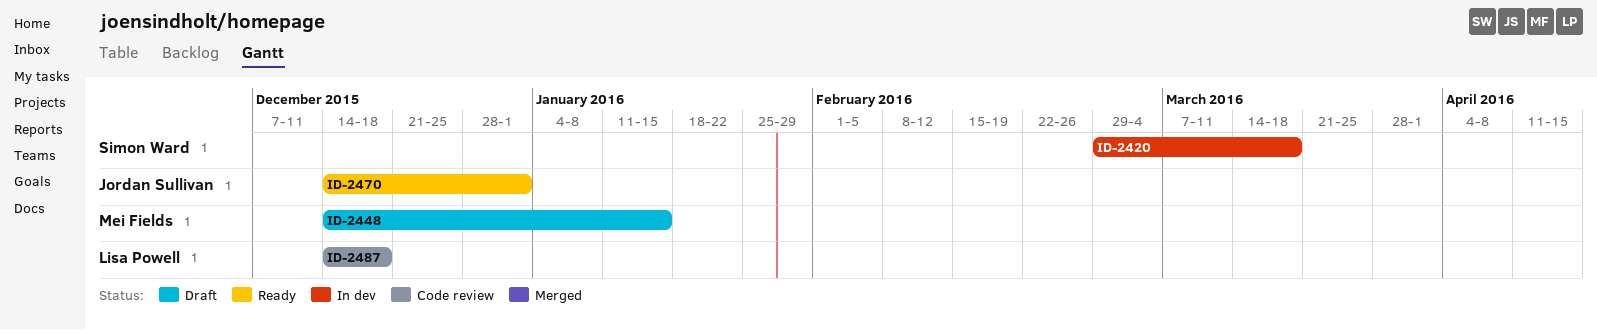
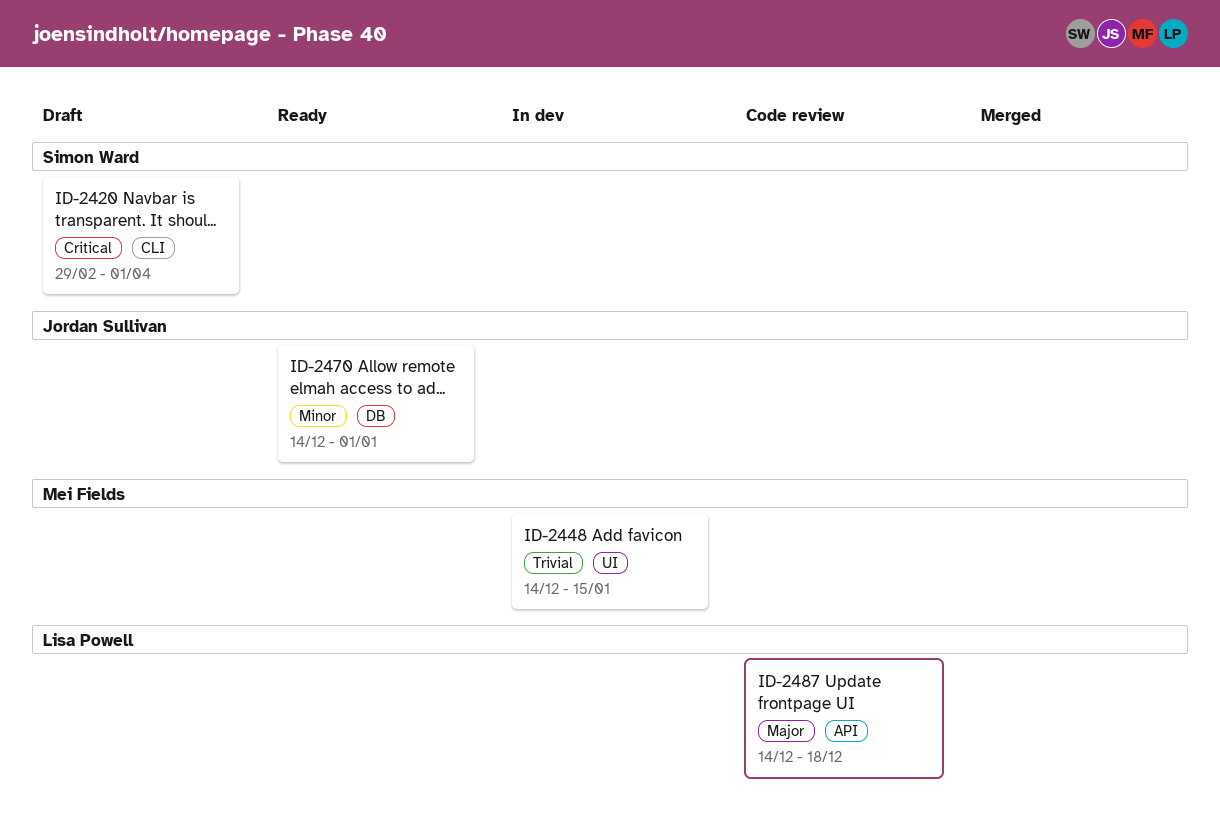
ID-2420, status: In dev -> Draft
ID-2420, due: Mar 18 -> Apr 1
ID-2448, status: Draft -> In dev

